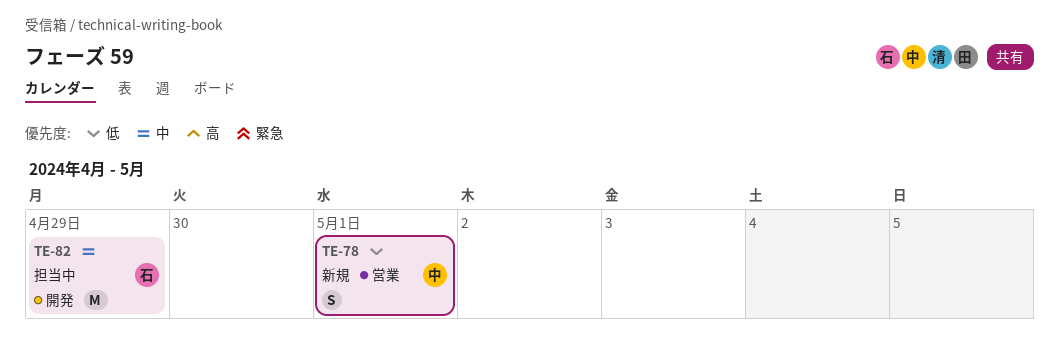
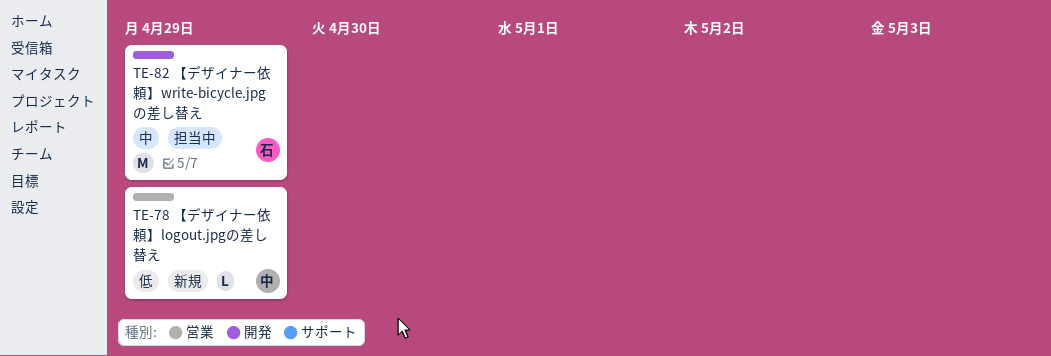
TE-78, estimate: S -> L
TE-78, due: May 1 -> Apr 29

